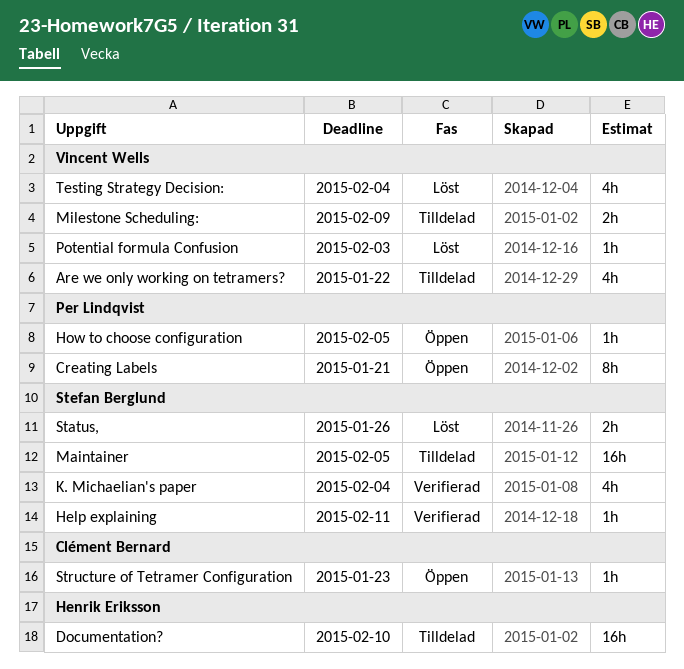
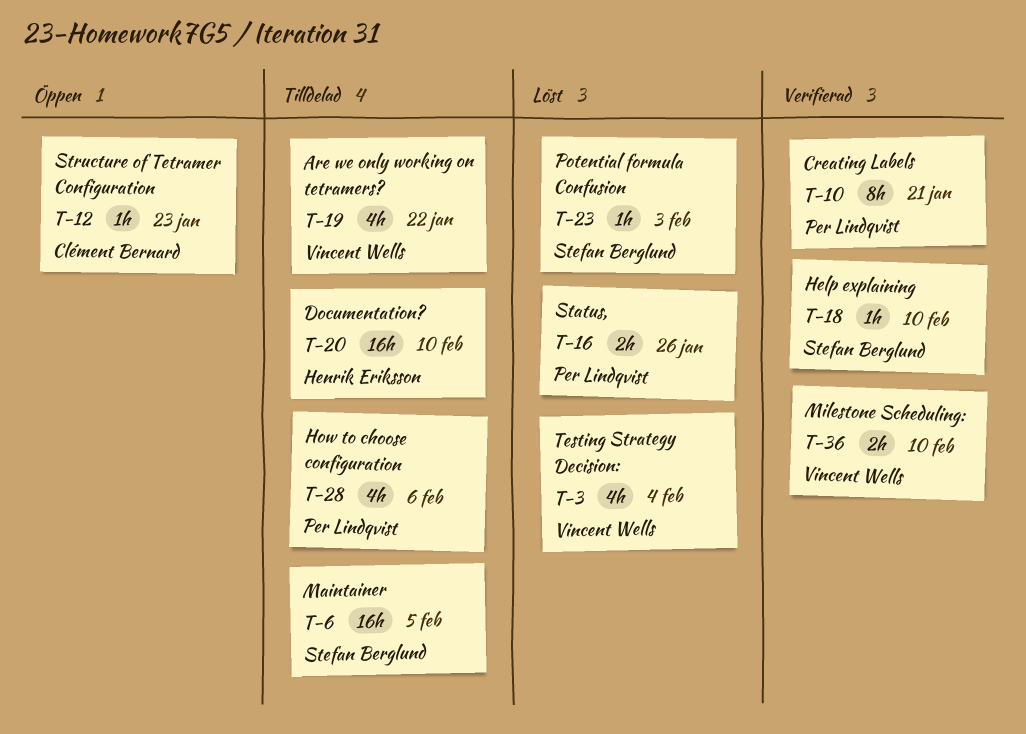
Creating Labels, status: Öppen -> Verifierad
Help explaining, due: Feb 11 -> Feb 10
How to choose configuration, status: Öppen -> Tilldelad
How to choose configuration, estimate: 1h -> 4h
How to choose configuration, due: Feb 5 -> Feb 6
K. Michaelian's paper: present -> none
Milestone Scheduling:, status: Tilldelad -> Verifierad
Milestone Scheduling:, due: Feb 9 -> Feb 10
Potential formula Confusion, owner: Vincent Wells -> Stefan Berglund
Status,, owner: Stefan Berglund -> Per Lindqvist

